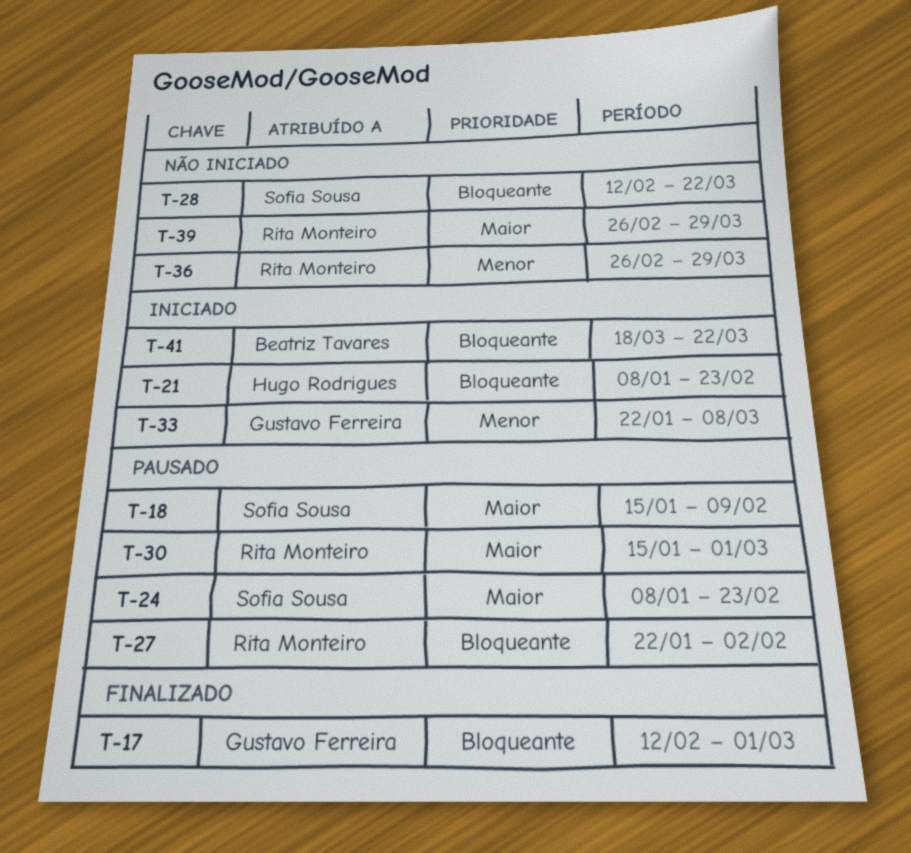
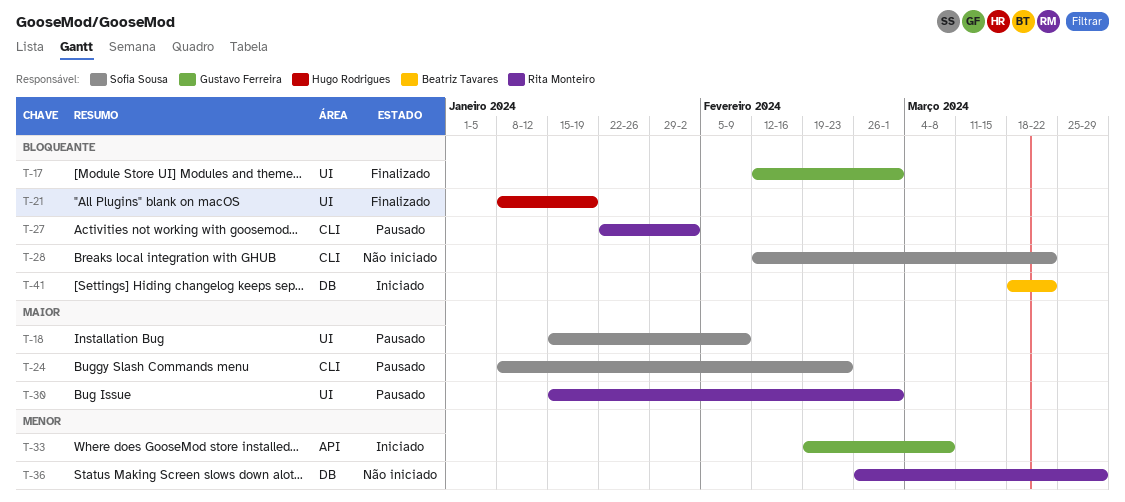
T-21, status: Iniciado -> Finalizado
T-21, due: Feb 23 -> Jan 19
T-33, start: Jan 22 -> Feb 19
T-39: present -> none

